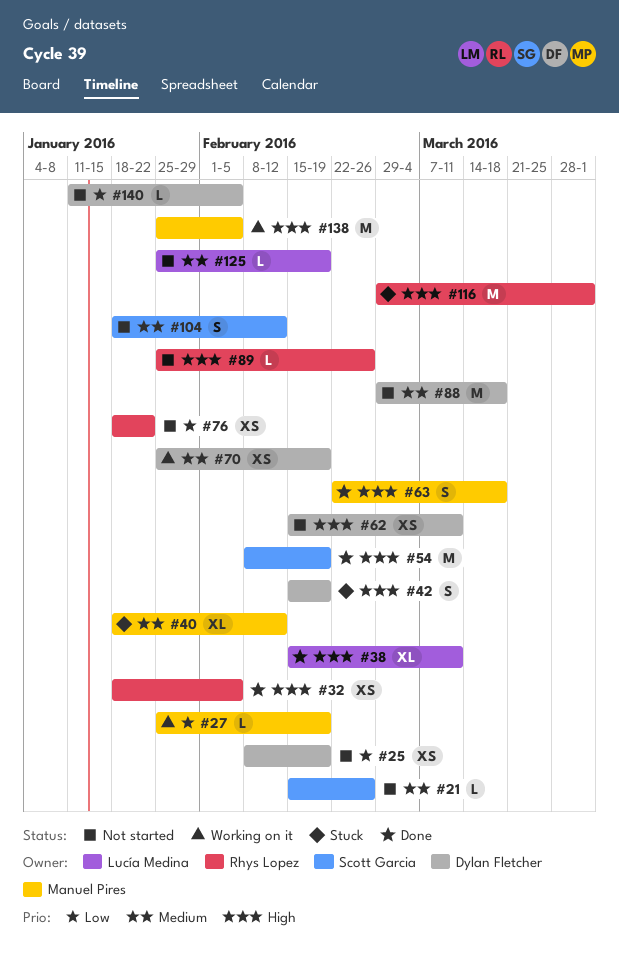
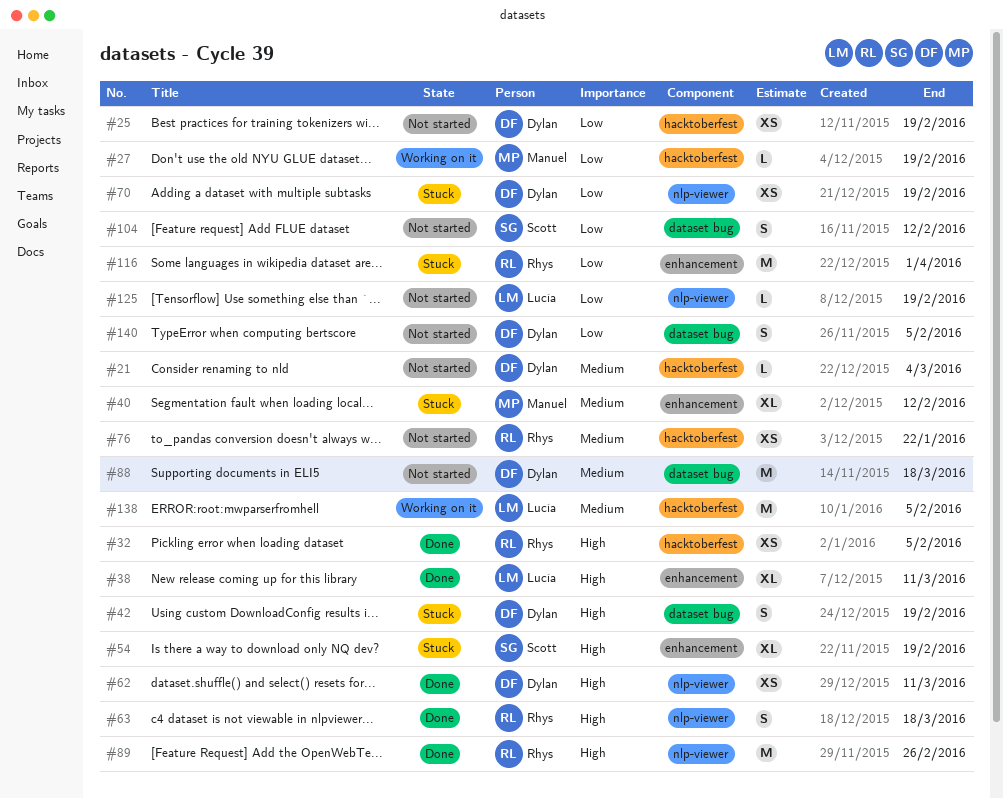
#21, owner: Scott Garcia -> Dylan Fletcher
#21, due: Feb 26 -> Mar 4
#54, status: Done -> Stuck
#54, estimate: M -> XL
#62, status: Not started -> Done
#63, owner: Manuel Pires -> Rhys Lopez
#70, status: Working on it -> Stuck
#70, priority: Medium -> Low
#76, priority: Low -> Medium
#89, status: Not started -> Done
#89, estimate: L -> M
#104, priority: Medium -> Low
#116, priority: High -> Low
#125, priority: Medium -> Low
#138, owner: Manuel Pires -> Lucía Medina
#138, priority: High -> Medium
#140, estimate: L -> S

